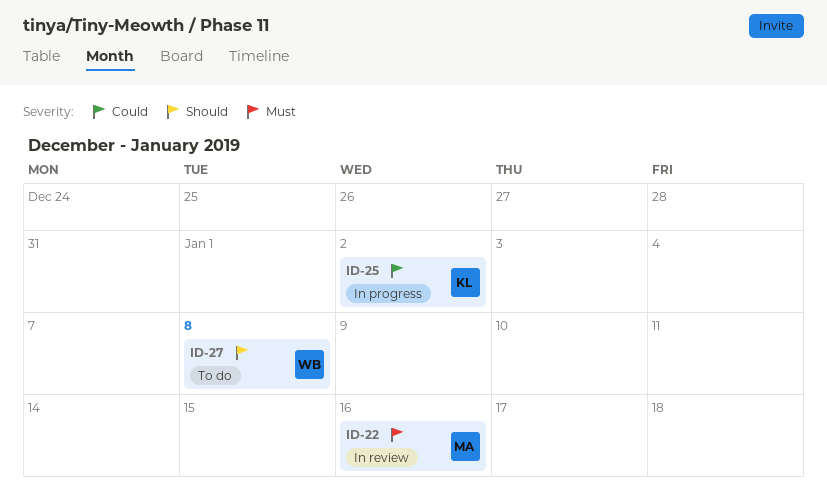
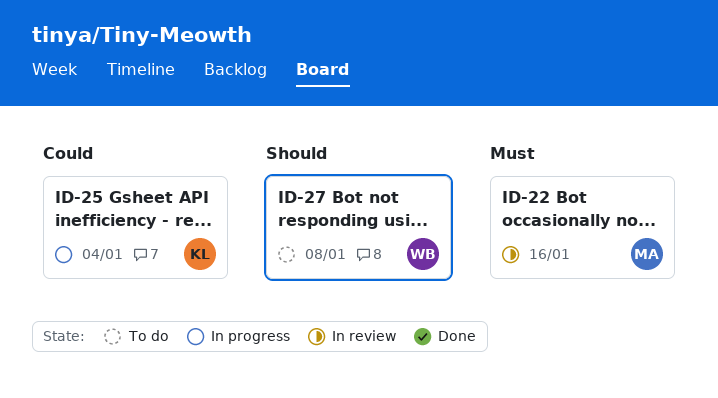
ID-25, due: Jan 2 -> Jan 4

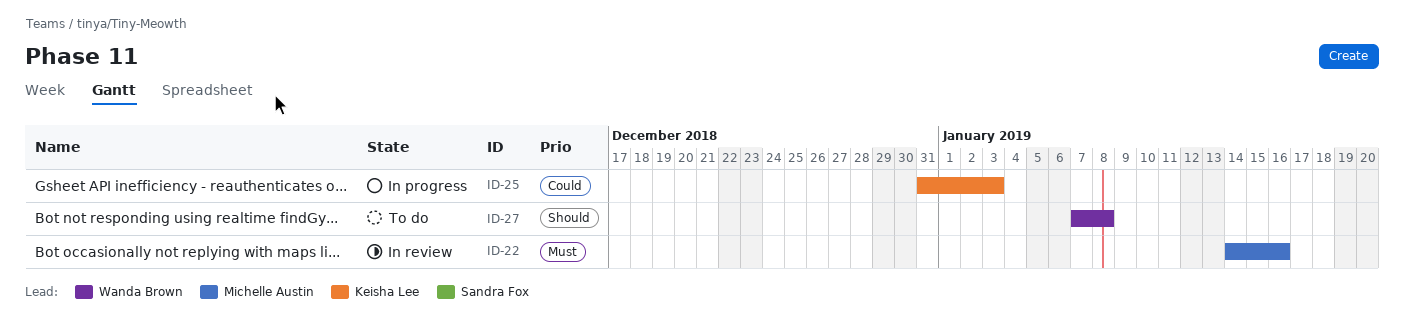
ID-25, due: Jan 4 -> Jan 3

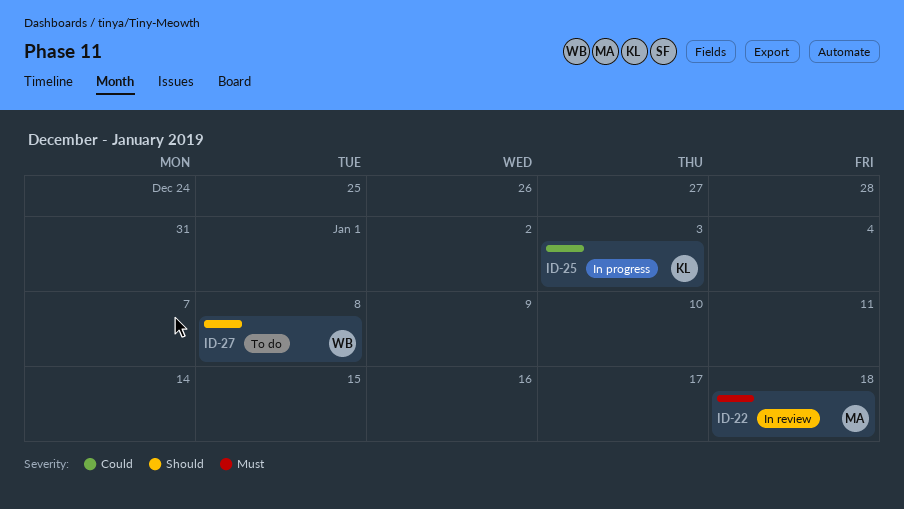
ID-22, due: Jan 16 -> Jan 18

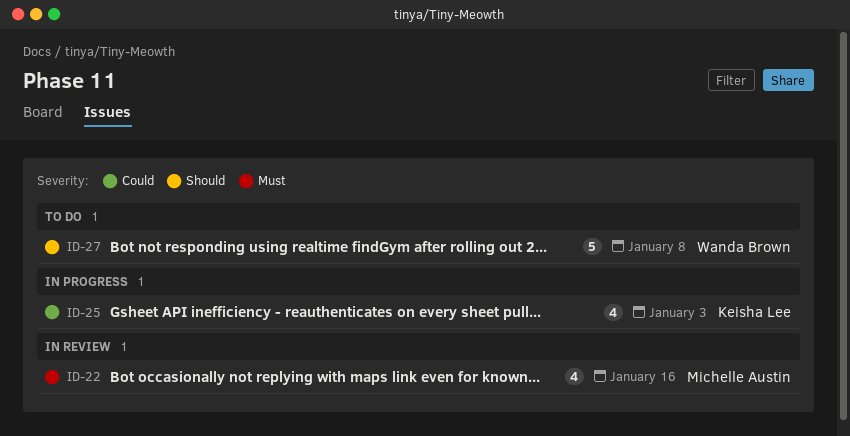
ID-22, due: Jan 18 -> Jan 16

